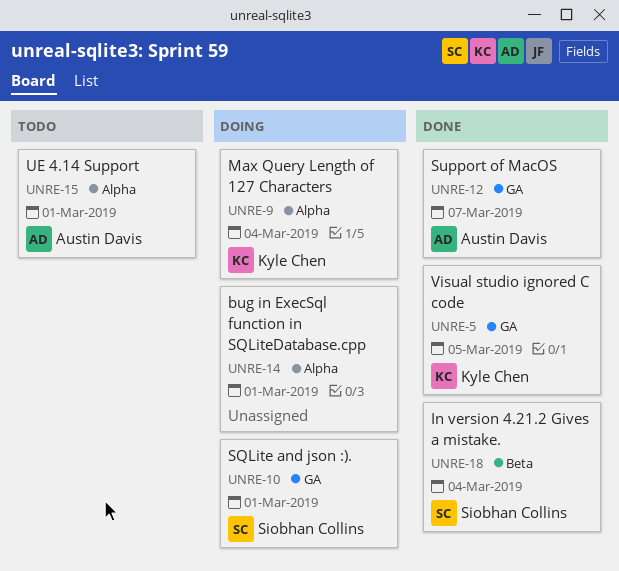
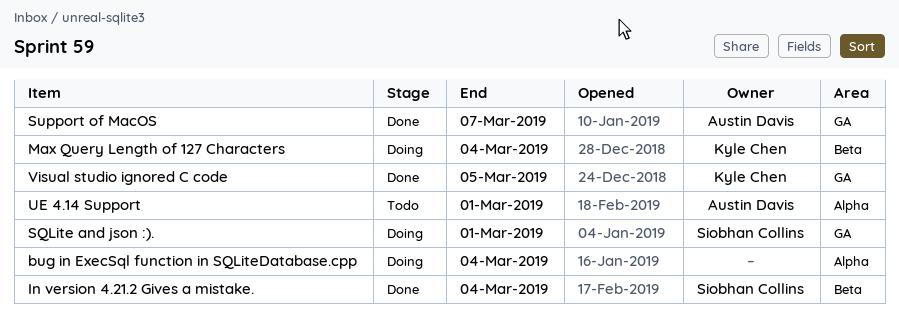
bug in ExecSql function in SQLiteDatabase.cpp, due: Mar 1 -> Mar 4
Max Query Length of 127 Characters, label: Alpha -> Beta

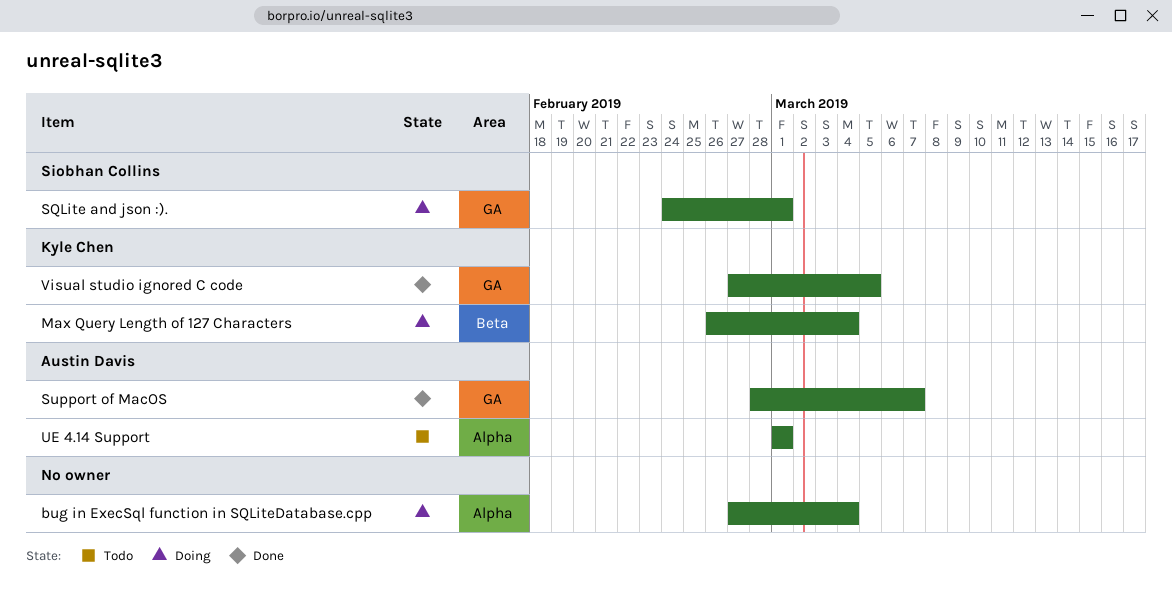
In version 4.21.2 Gives a mistake.: present -> none

